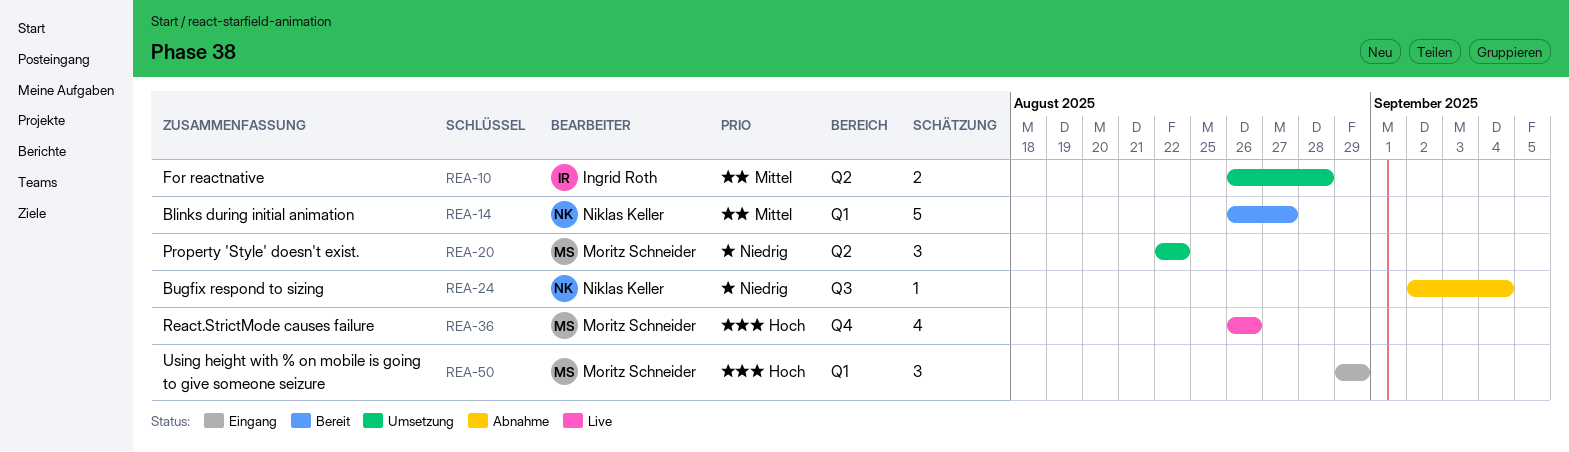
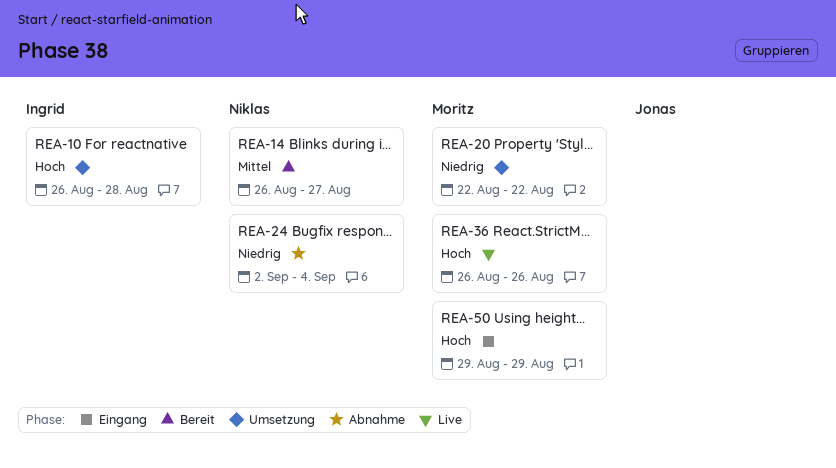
REA-10, priority: Mittel -> Hoch

